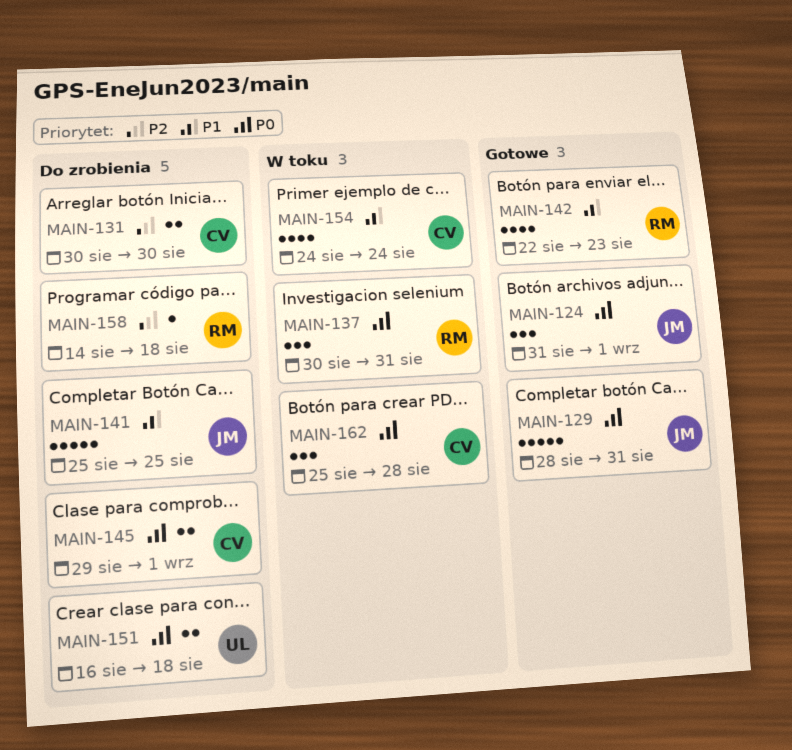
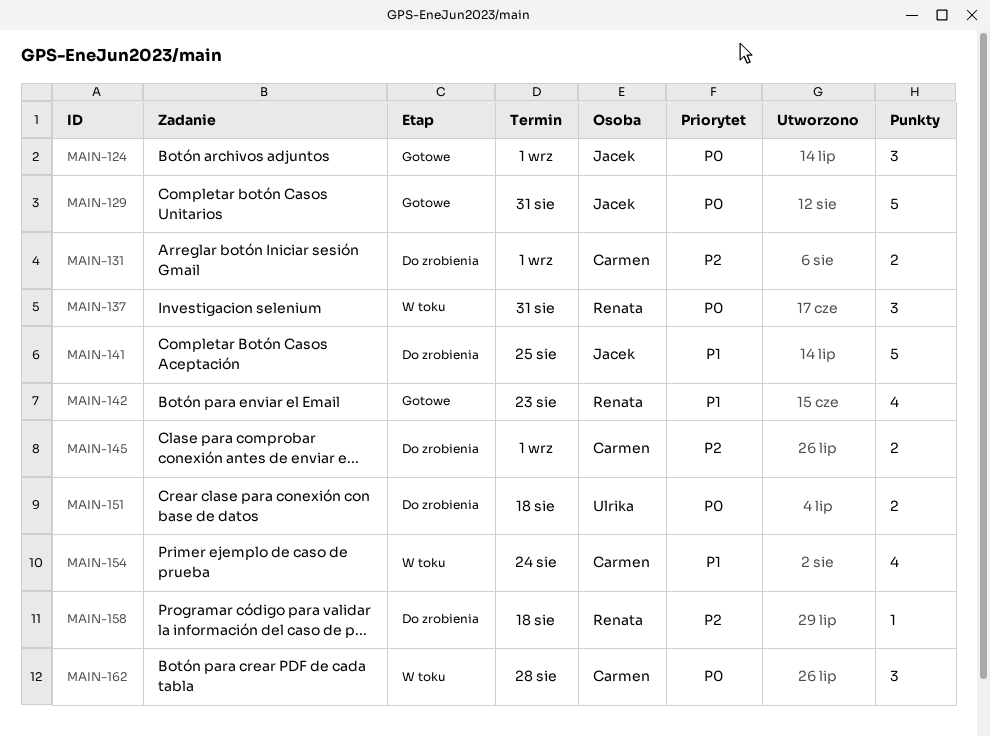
MAIN-131, due: Aug 30 -> Sep 1
MAIN-145, priority: P0 -> P2

